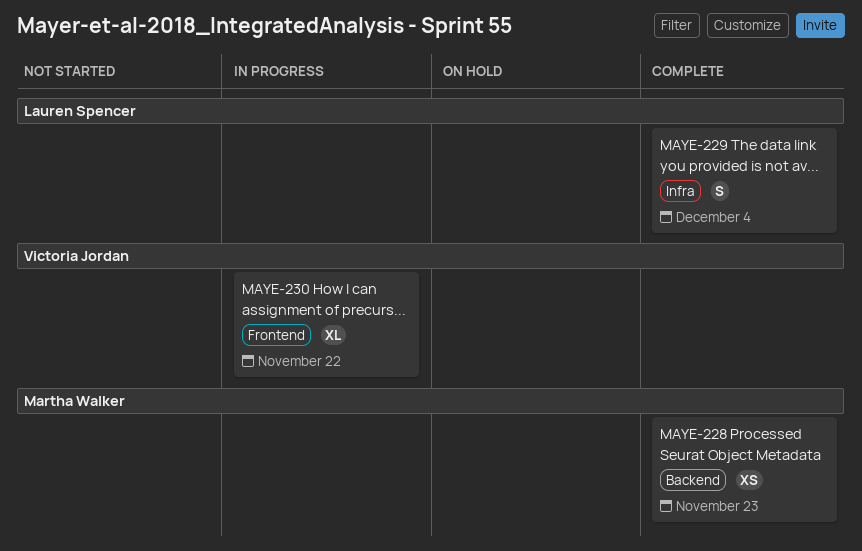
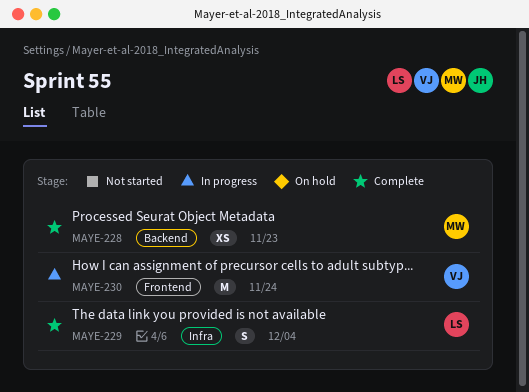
MAYE-230, estimate: XL -> M
MAYE-230, due: Nov 22 -> Nov 24

